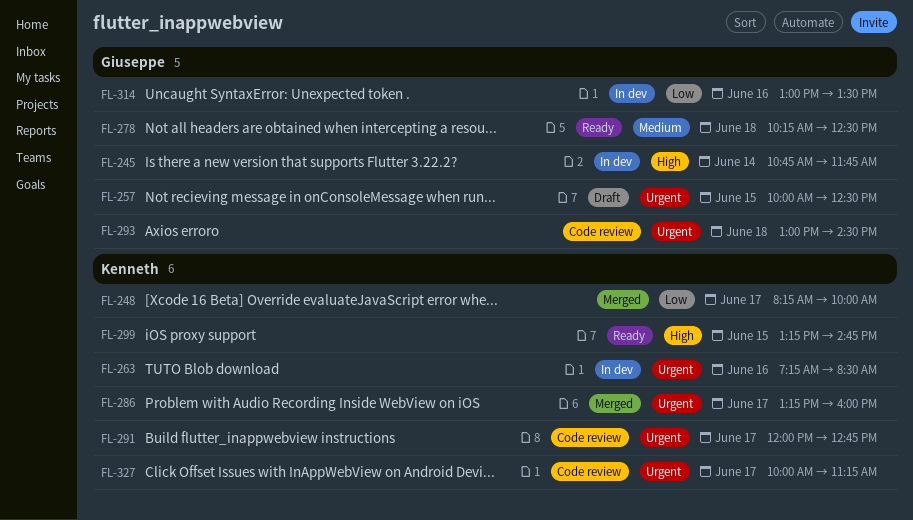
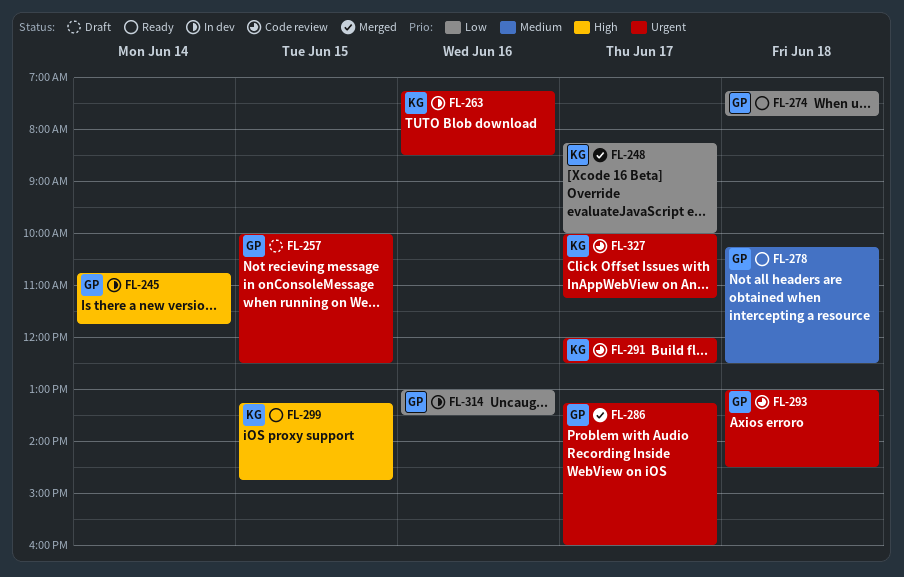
FL-274: none -> present
FL-286, owner: Kenneth -> Giuseppe
FL-291, ends: 12:45 -> 12:30

